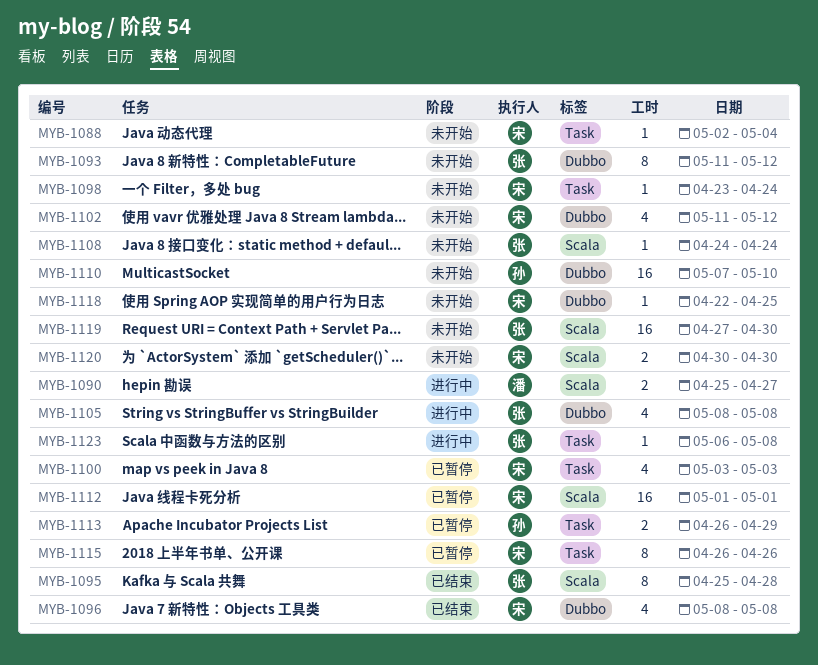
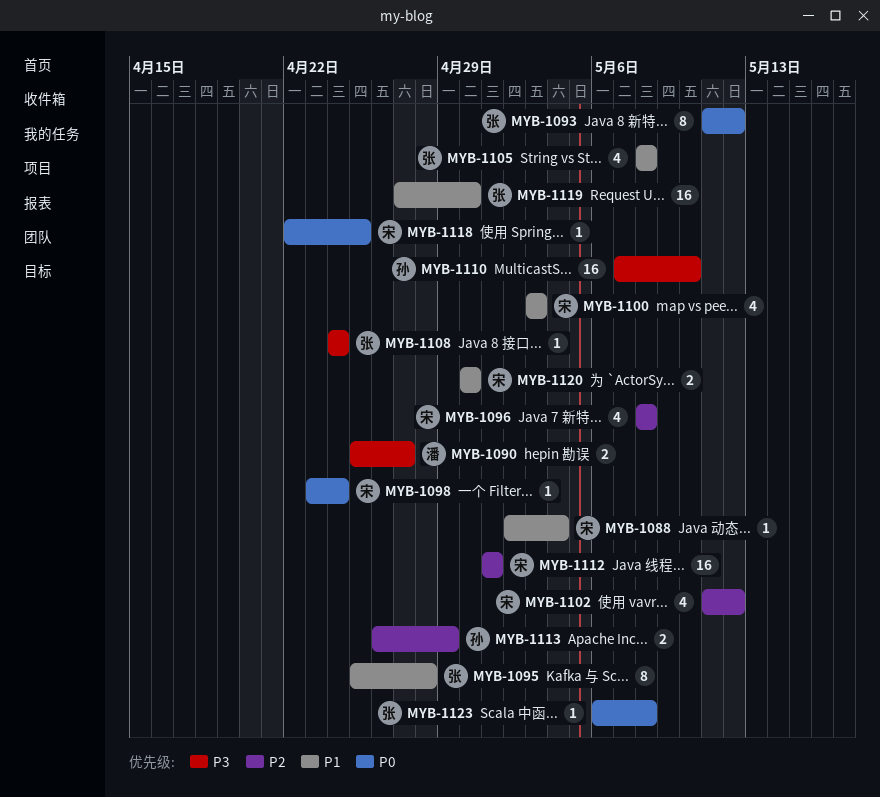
MYB-1115: present -> none

